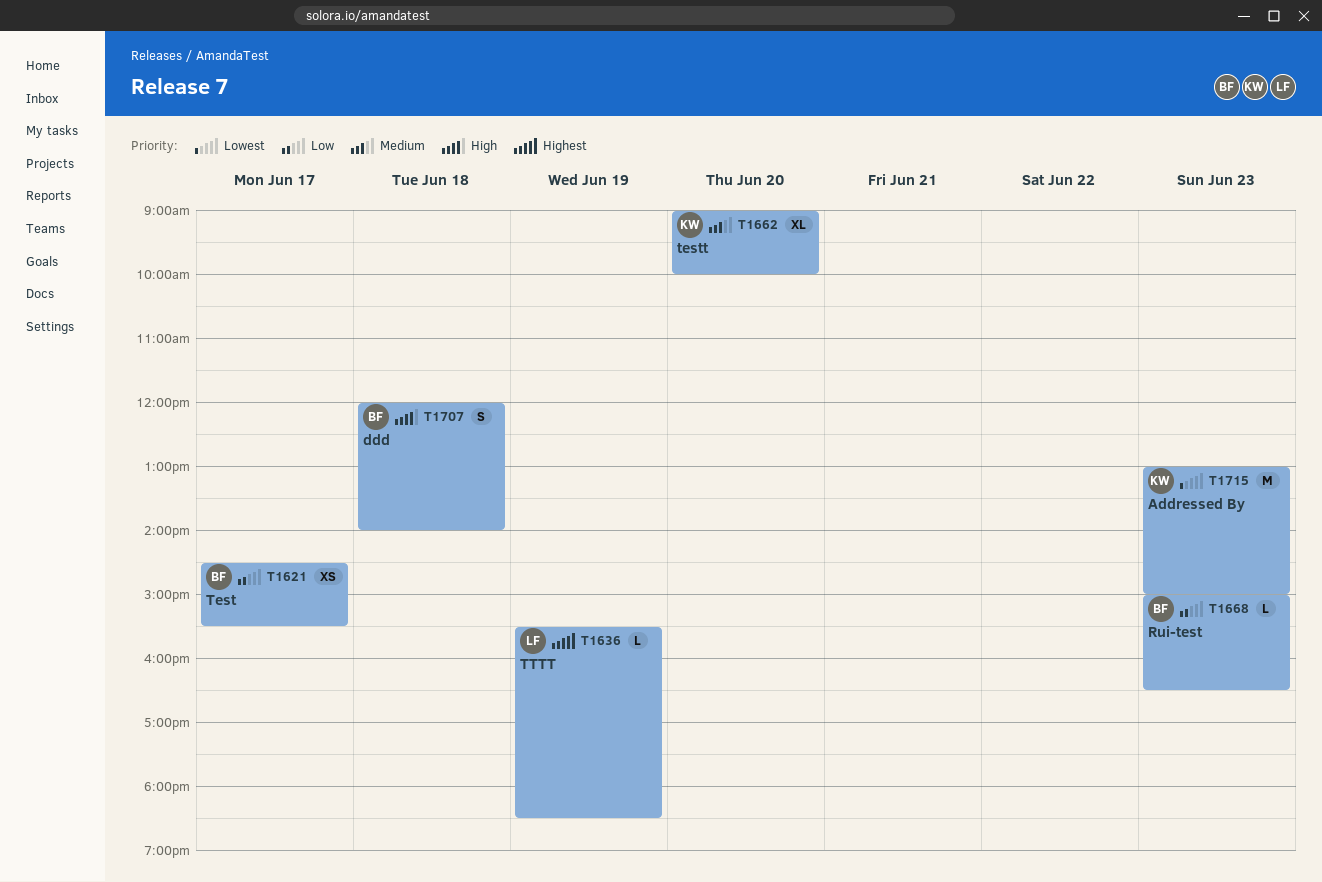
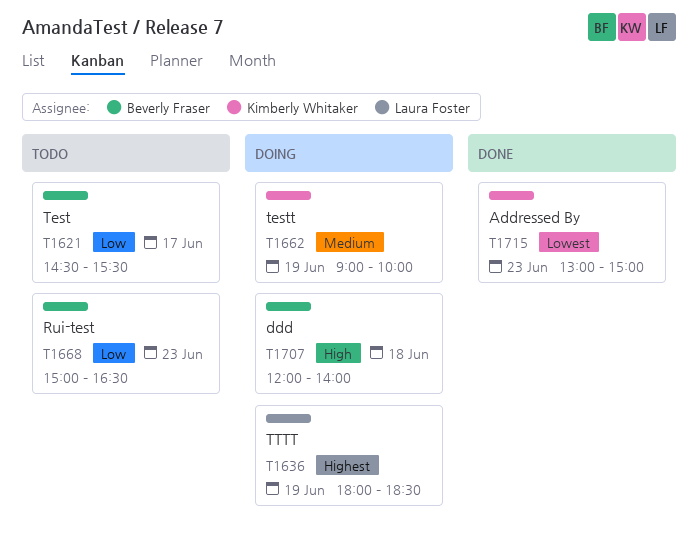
T1636, begins: 15:30 -> 18:00
T1662, day: Jun 20 -> Jun 19

